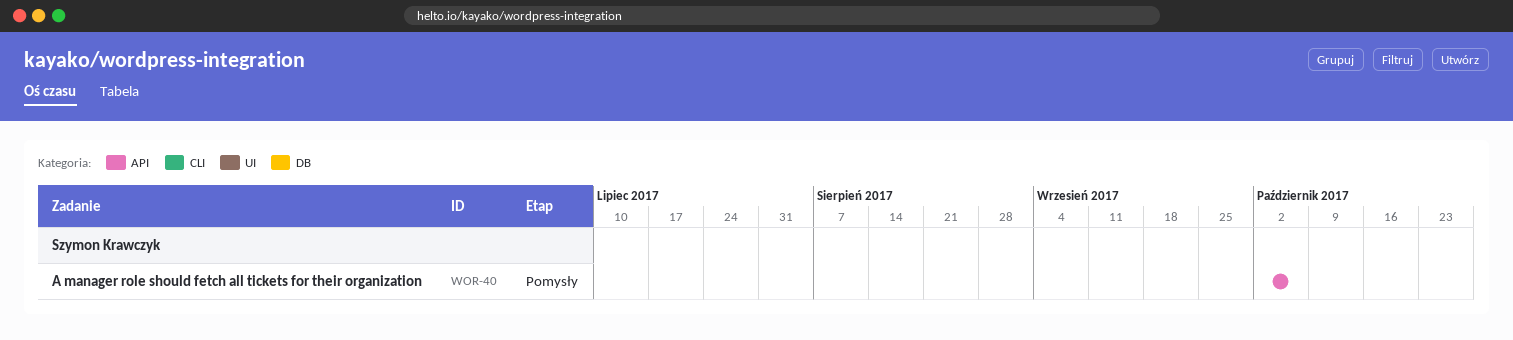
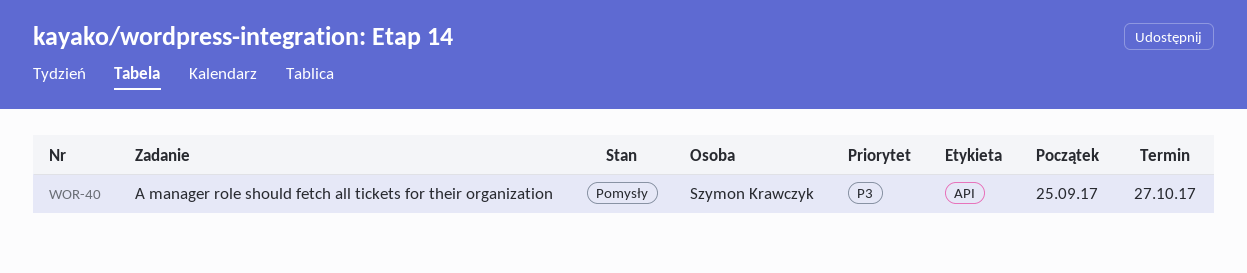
WOR-40, start: Oct 2 -> Sep 25
WOR-40, due: Oct 6 -> Oct 27

